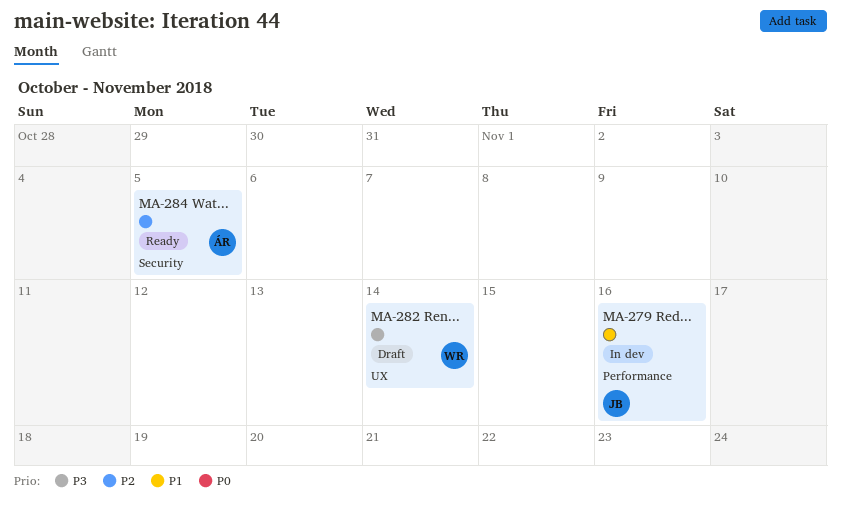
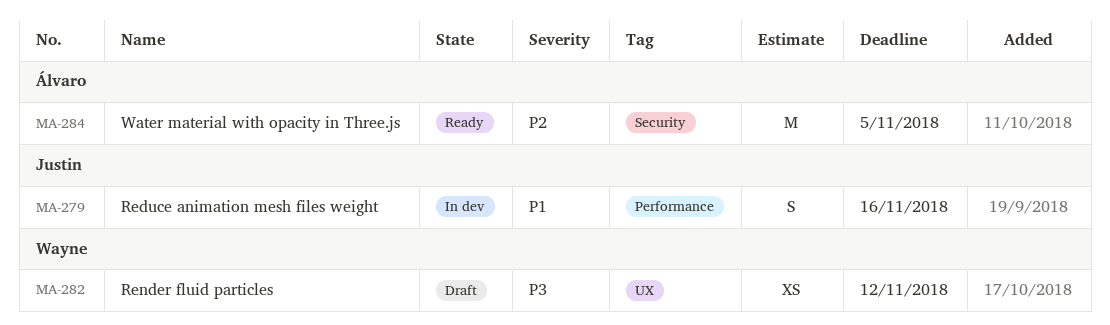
MA-282, due: Nov 14 -> Nov 12

